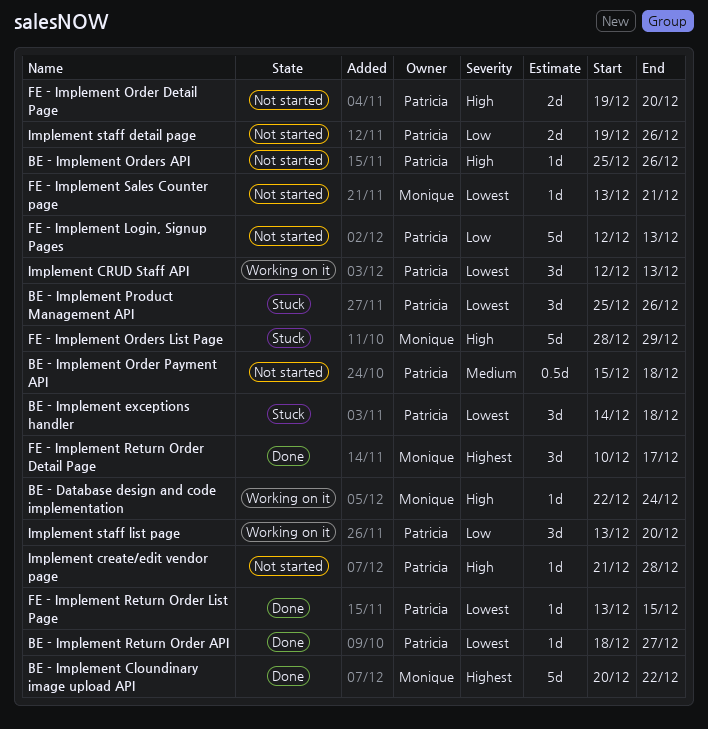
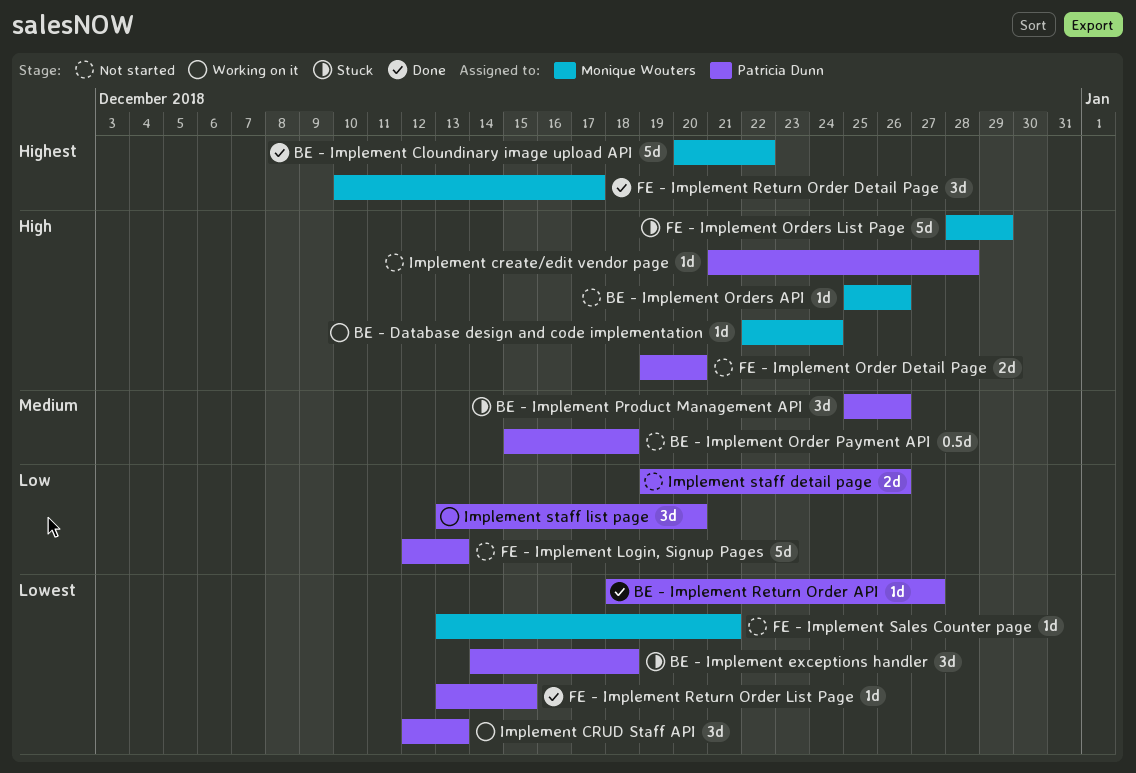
BE - Implement Orders API, owner: Patricia Dunn -> Monique Wouters
BE - Implement Product Management API, priority: Lowest -> Medium

